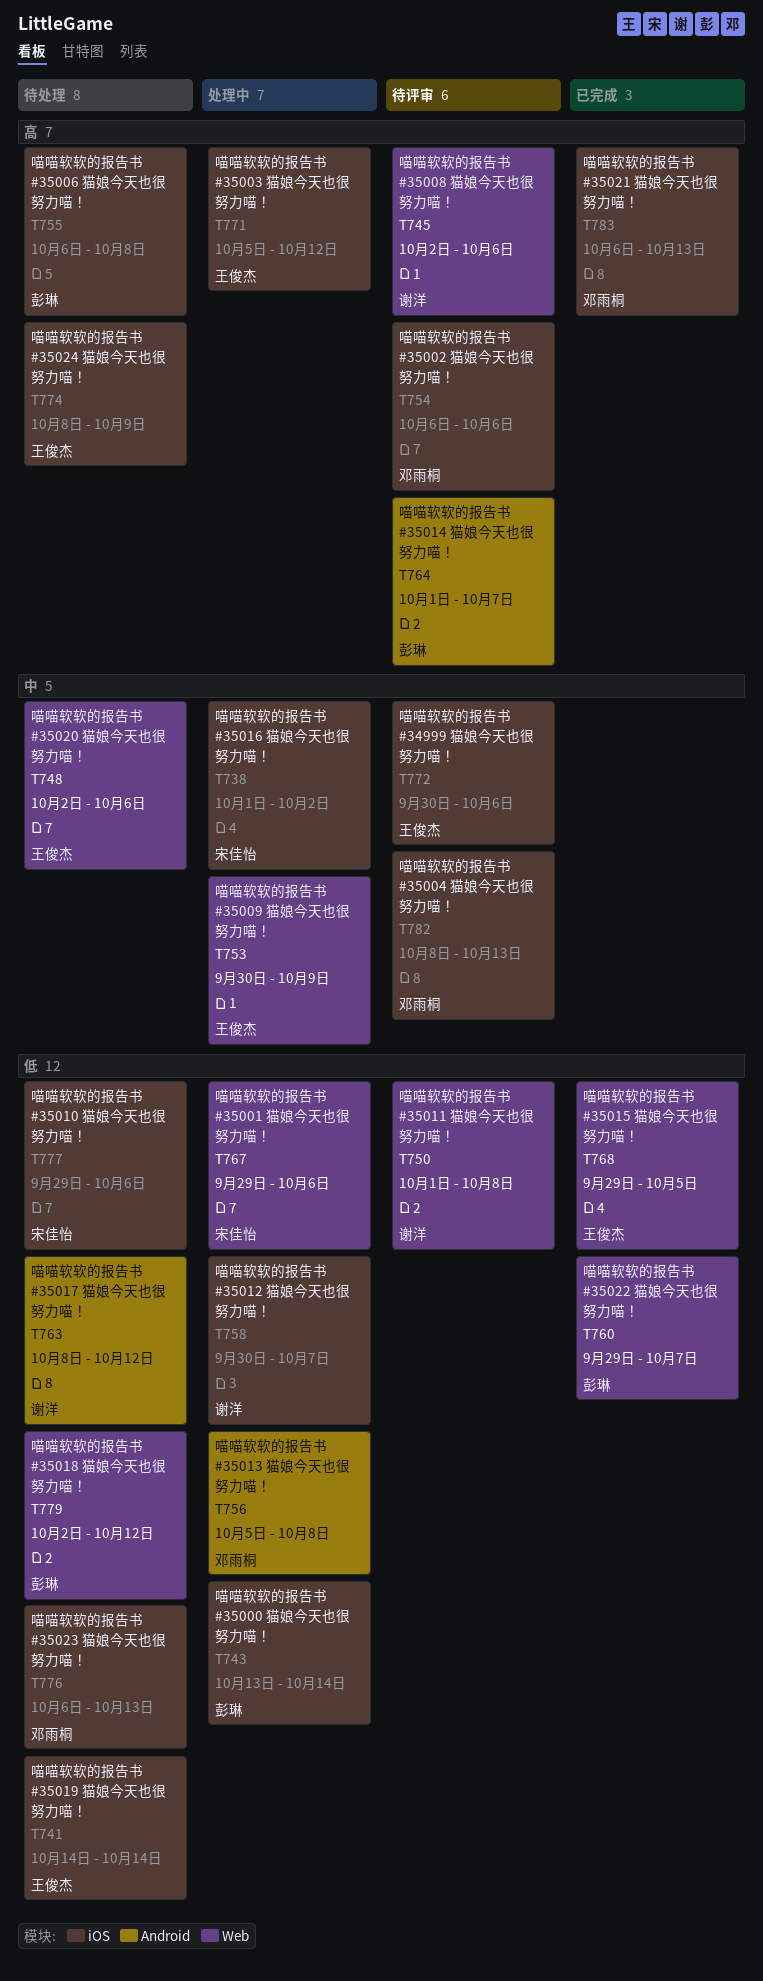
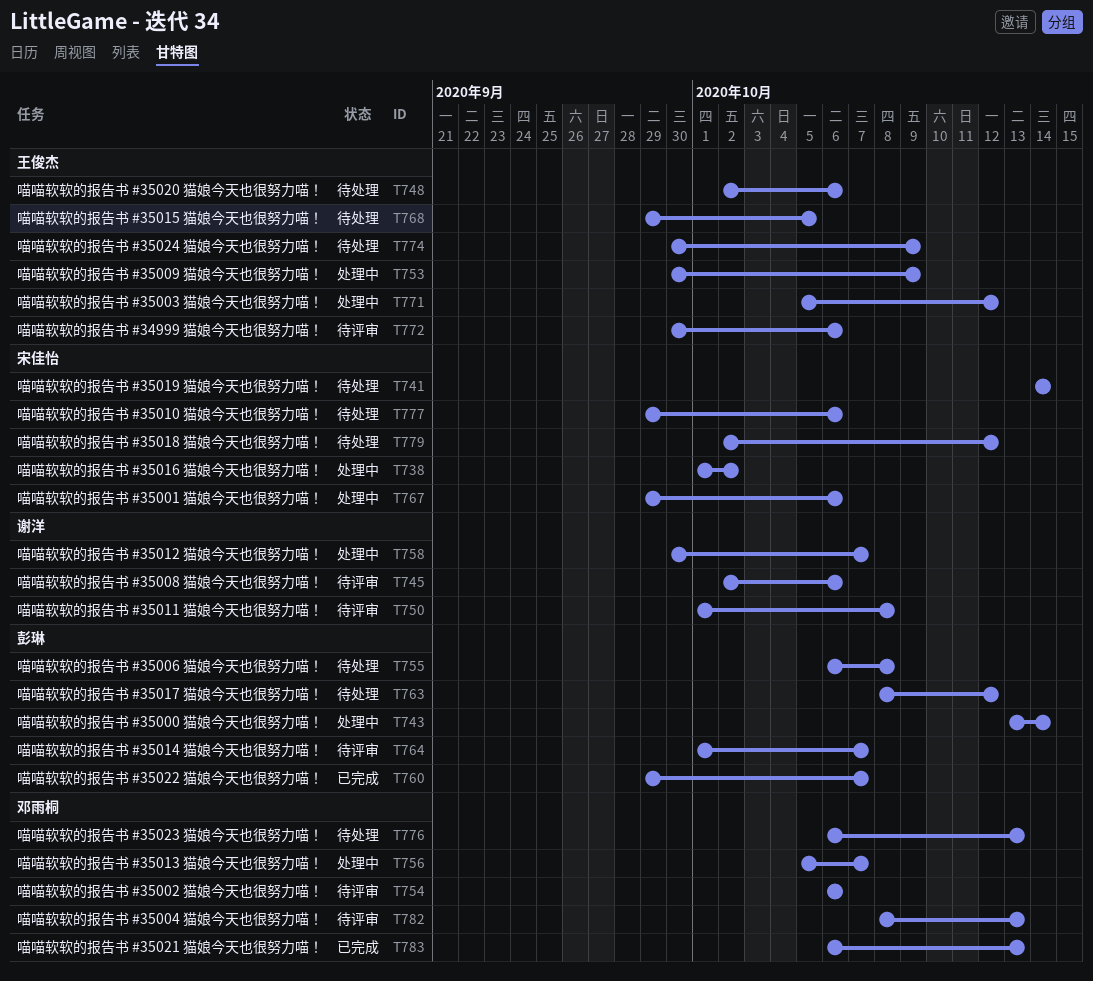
T741, owner: 王俊杰 -> 宋佳怡
T756, due: Oct 8 -> Oct 7
T763, owner: 谢洋 -> 彭琳
T768, status: 已完成 -> 待处理
T774, start: Oct 8 -> Sep 30
T779, owner: 彭琳 -> 宋佳怡

